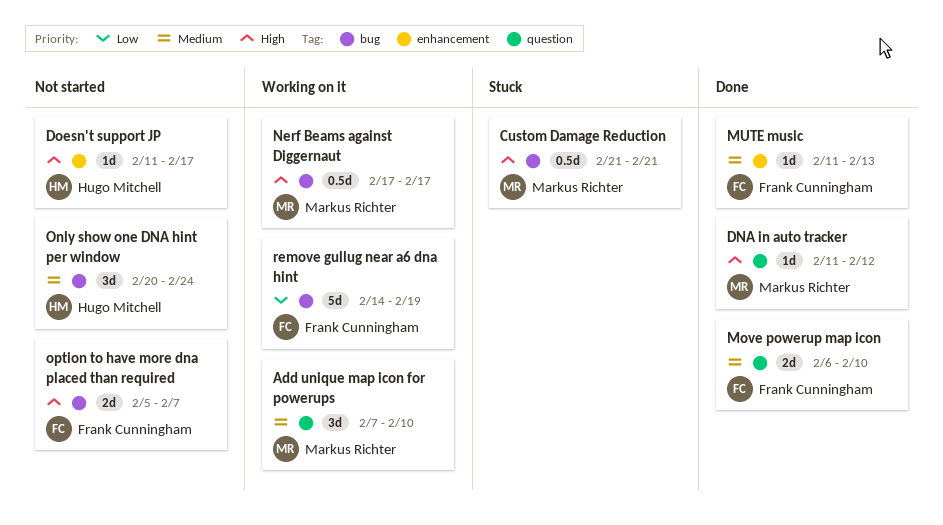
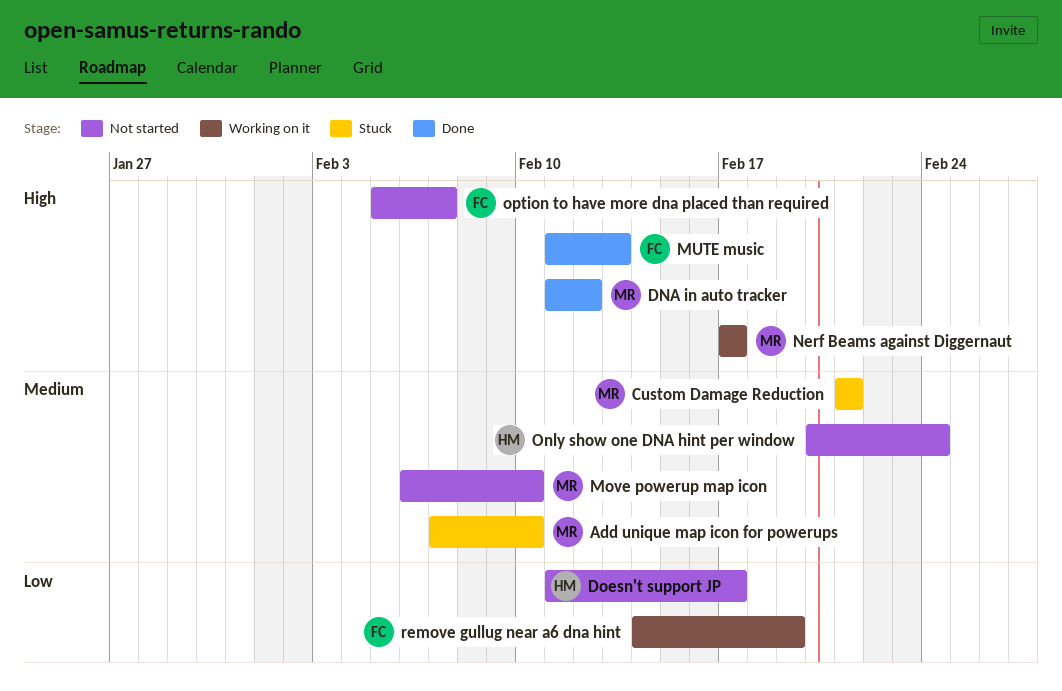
Add unique map icon for powerups, status: Working on it -> Stuck
Custom Damage Reduction, priority: High -> Medium
Doesn't support JP, priority: High -> Low
Move powerup map icon, status: Done -> Not started
Move powerup map icon, owner: Frank Cunningham -> Markus Richter
MUTE music, priority: Medium -> High

